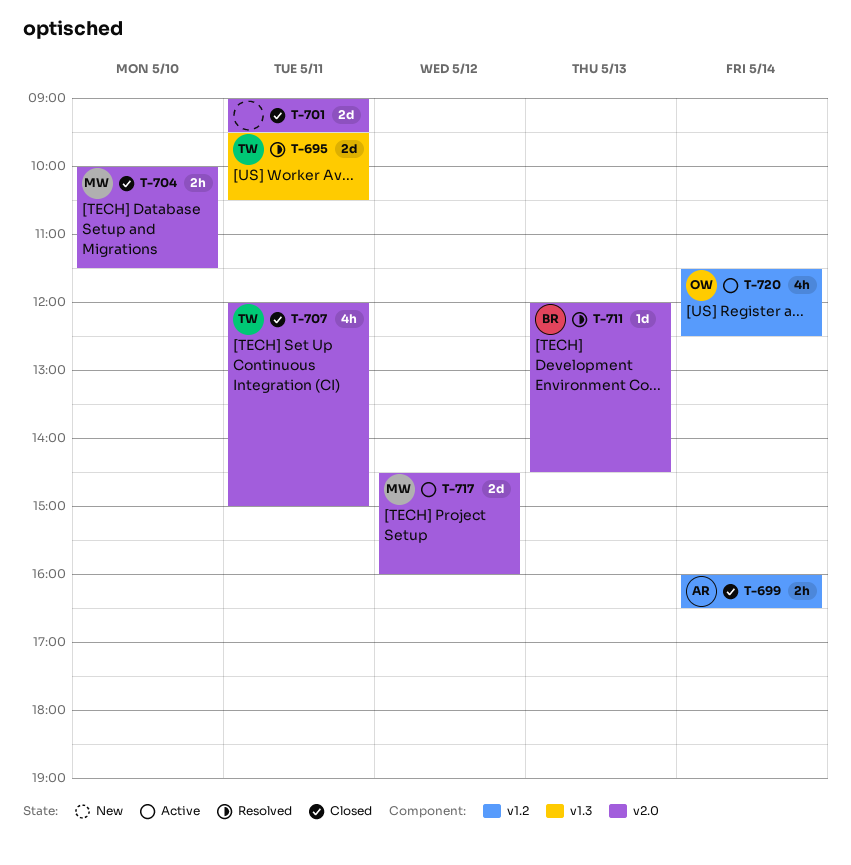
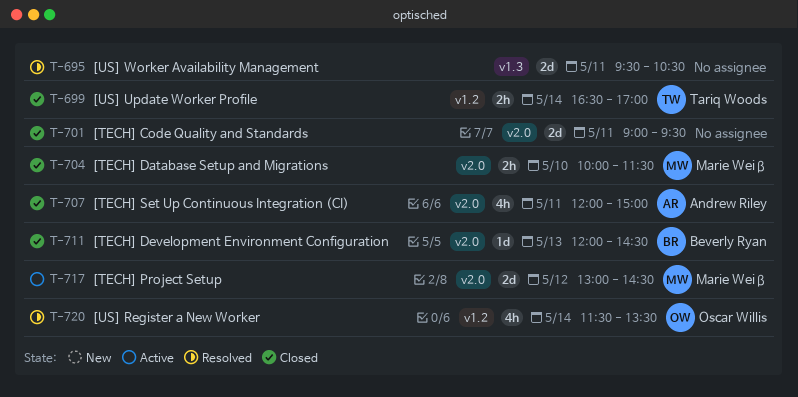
T-695, owner: Tariq Woods -> none
T-699, owner: Andrew Riley -> Tariq Woods
T-699, begins: 16:00 -> 16:30
T-699, ends: 16:30 -> 17:00
T-707, owner: Tariq Woods -> Andrew Riley
T-711, status: Resolved -> Closed
T-717, begins: 14:30 -> 13:00
T-717, ends: 16:00 -> 14:30
T-720, status: Active -> Resolved
T-720, ends: 12:30 -> 13:30

